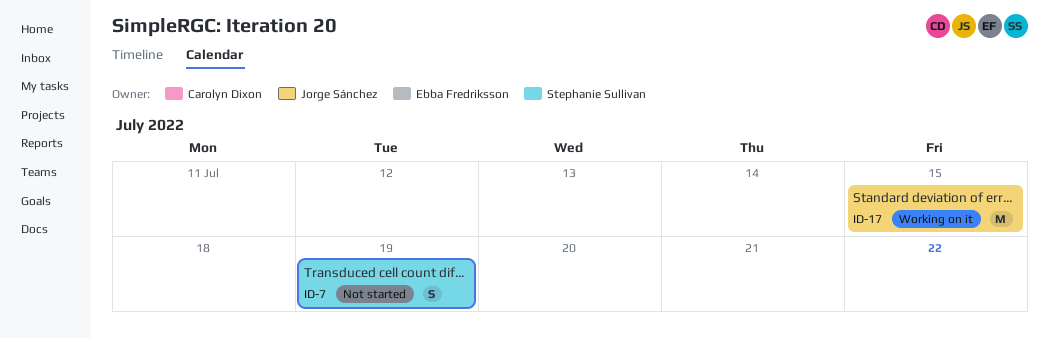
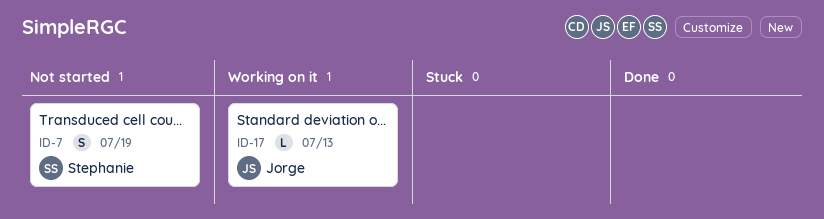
ID-17, estimate: M -> L
ID-17, due: Jul 15 -> Jul 13

